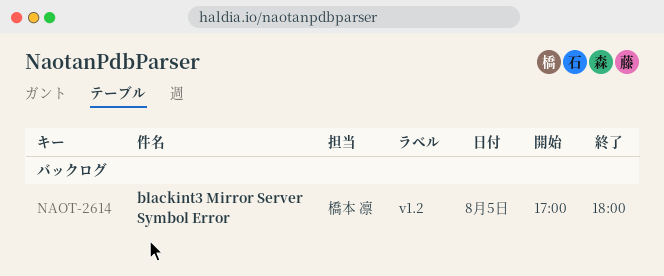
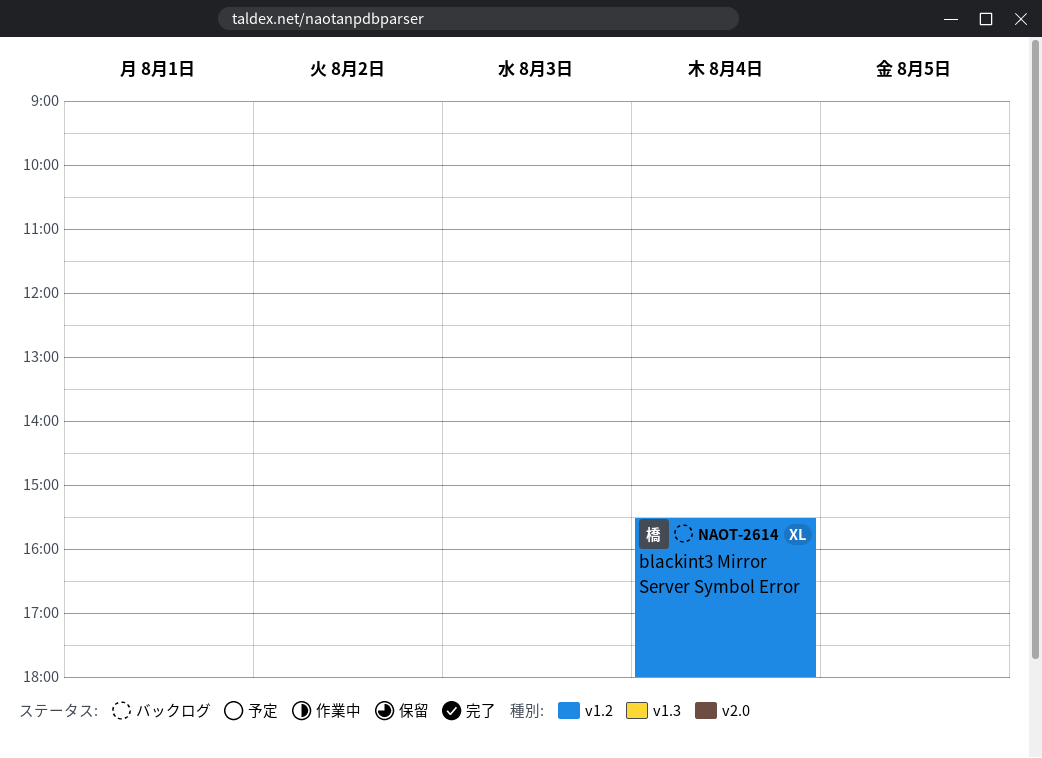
NAOT-2614, day: Aug 5 -> Aug 4
NAOT-2614, begins: 17:00 -> 15:30

